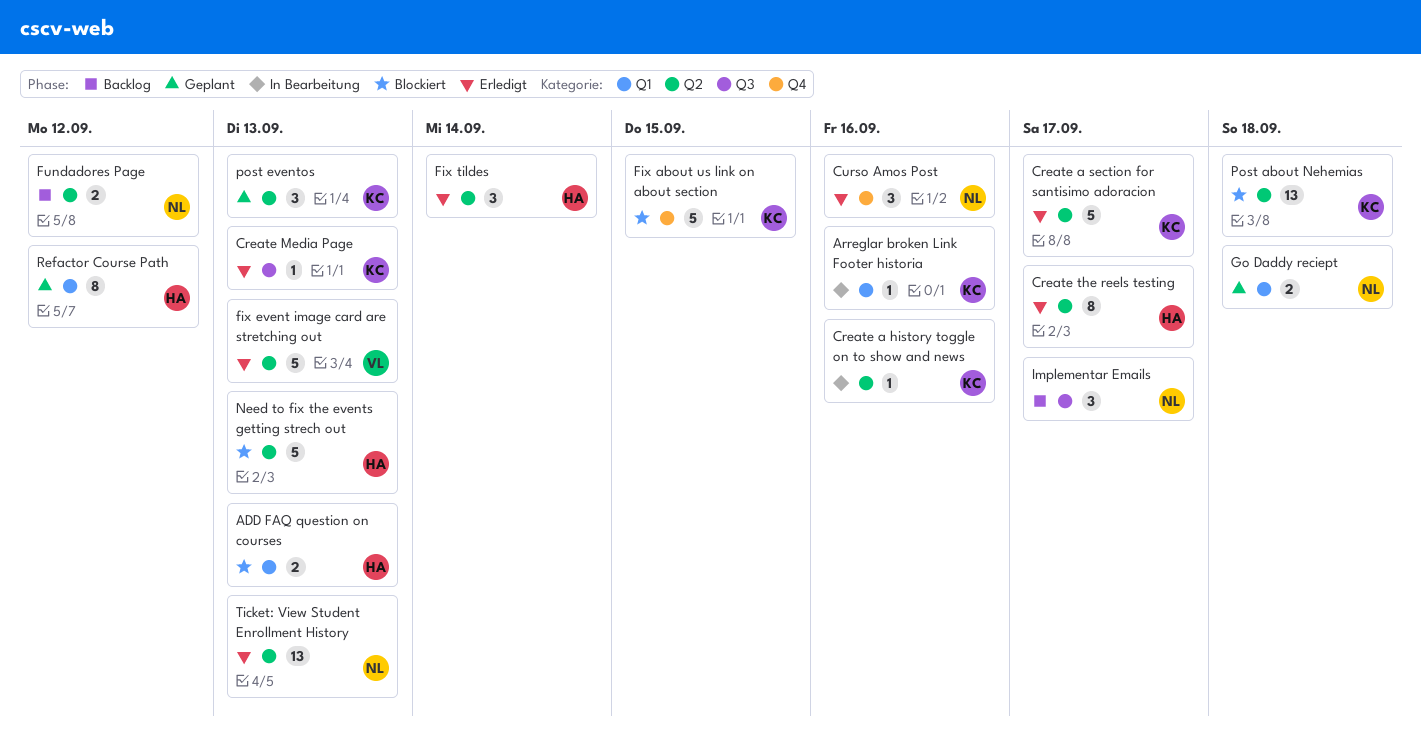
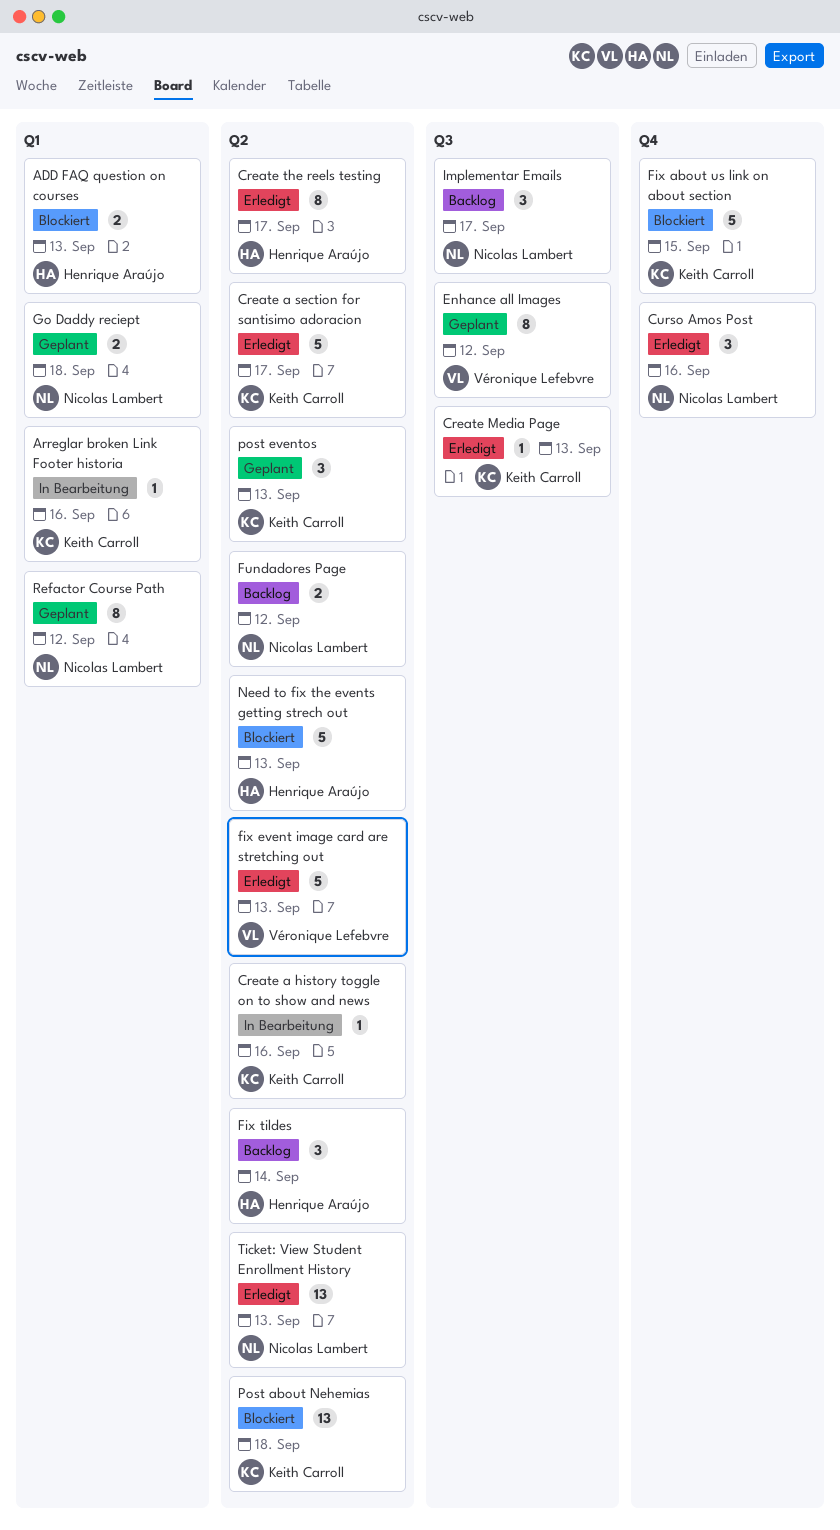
Enhance all Images: none -> present
Fix tildes, status: Erledigt -> Backlog
Refactor Course Path, owner: Henrique Araújo -> Nicolas Lambert

